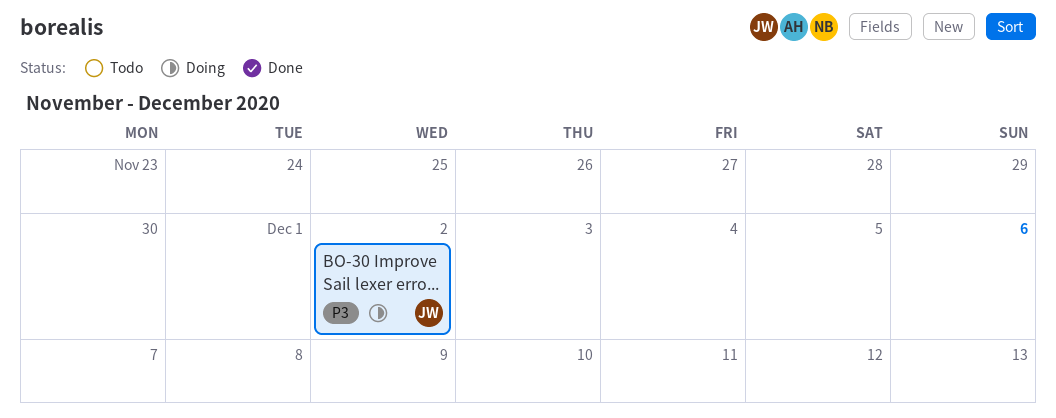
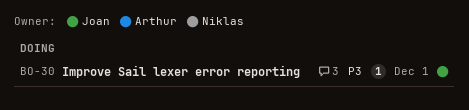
BO-30, due: Dec 2 -> Dec 1

